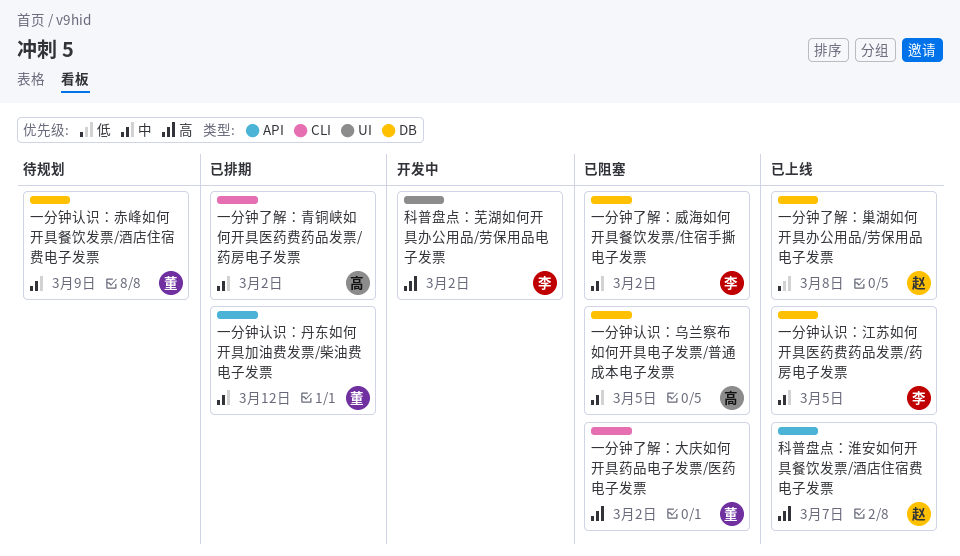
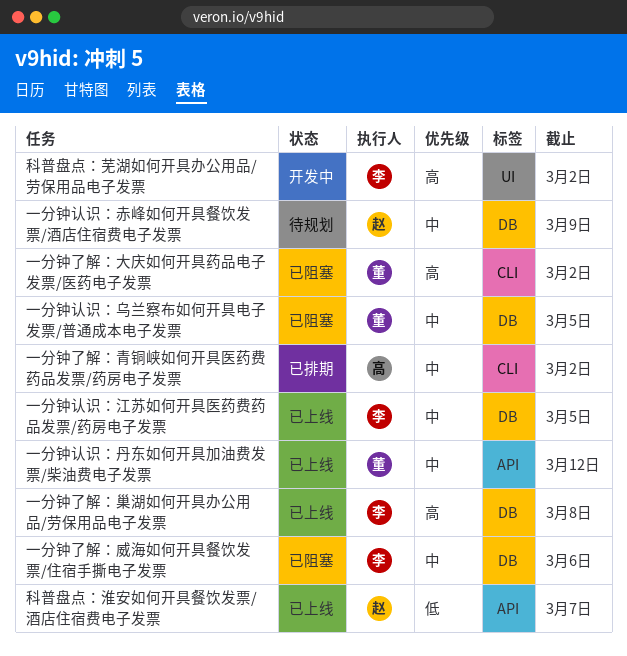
一分钟了解：威海如何开具餐饮发票/住宿手撕电子发票, due: Mar 2 -> Mar 6
一分钟了解：巢湖如何开具办公用品/劳保用品电子发票, owner: 赵 -> 李
一分钟了解：巢湖如何开具办公用品/劳保用品电子发票, priority: 低 -> 高
一分钟认识：丹东如何开具加油费发票/柴油费电子发票, status: 已排期 -> 已上线
一分钟认识：乌兰察布如何开具电子发票/普通成本电子发票, owner: 高 -> 董
一分钟认识：赤峰如何开具餐饮发票/酒店住宿费电子发票, owner: 董 -> 赵
科普盘点：淮安如何开具餐饮发票/酒店住宿费电子发票, priority: 高 -> 低

